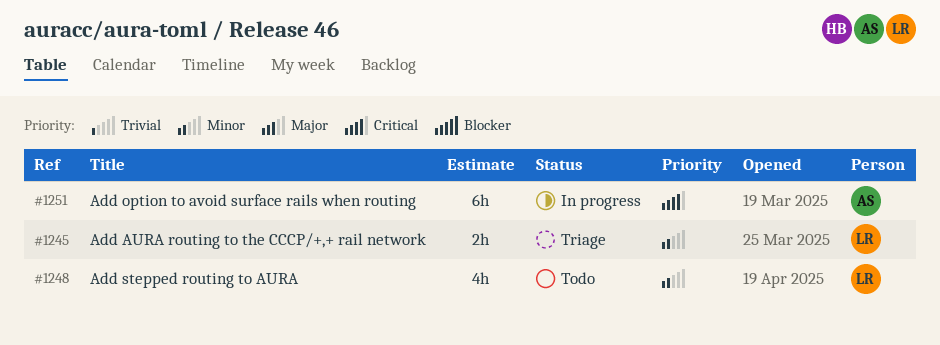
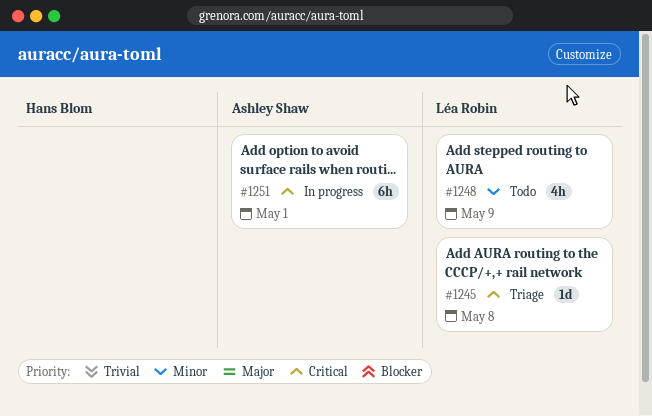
#1245, priority: Minor -> Critical
#1245, estimate: 2h -> 1d

